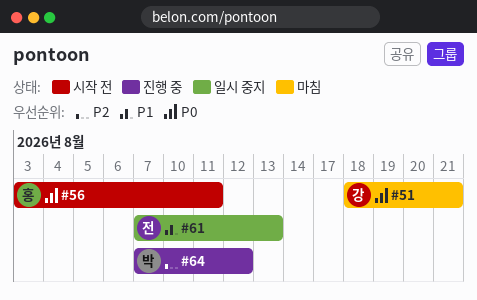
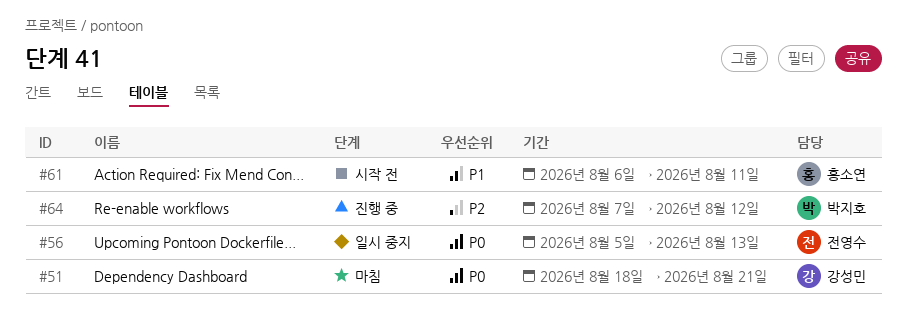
#56, status: 시작 전 -> 일시 중지
#56, owner: 홍소연 -> 전영수
#56, start: Aug 3 -> Aug 5
#56, due: Aug 11 -> Aug 13
#61, status: 일시 중지 -> 시작 전
#61, owner: 전영수 -> 홍소연
#61, start: Aug 7 -> Aug 6
#61, due: Aug 13 -> Aug 11

